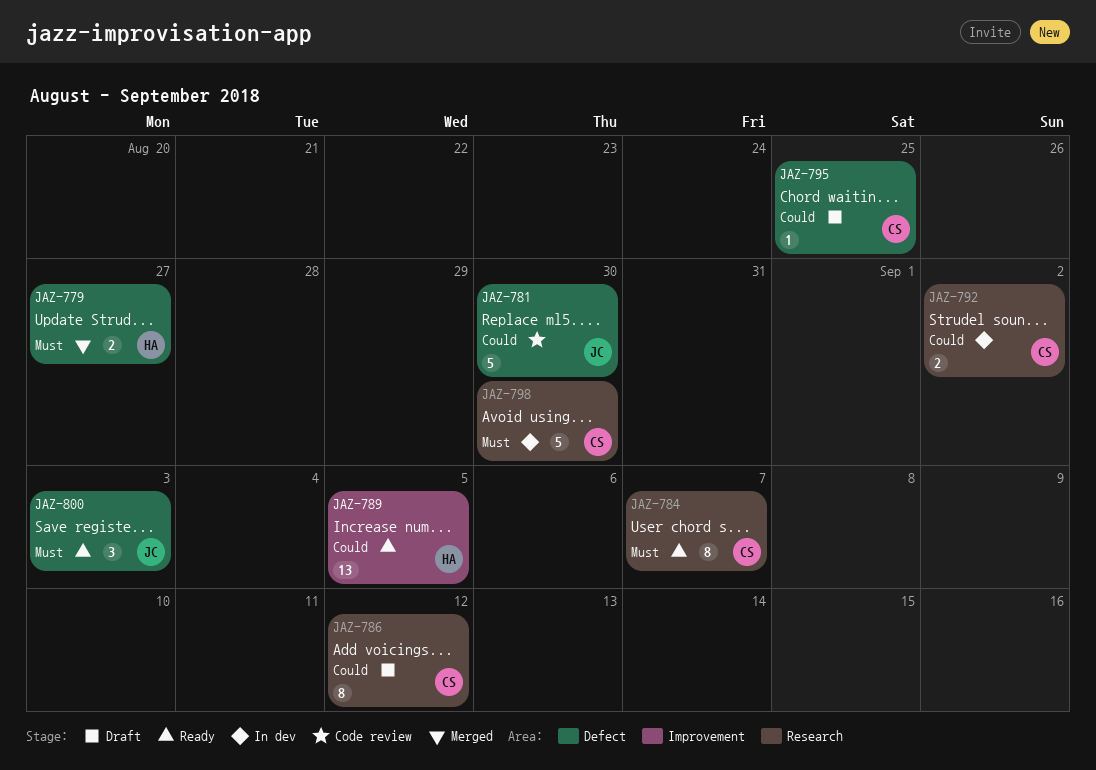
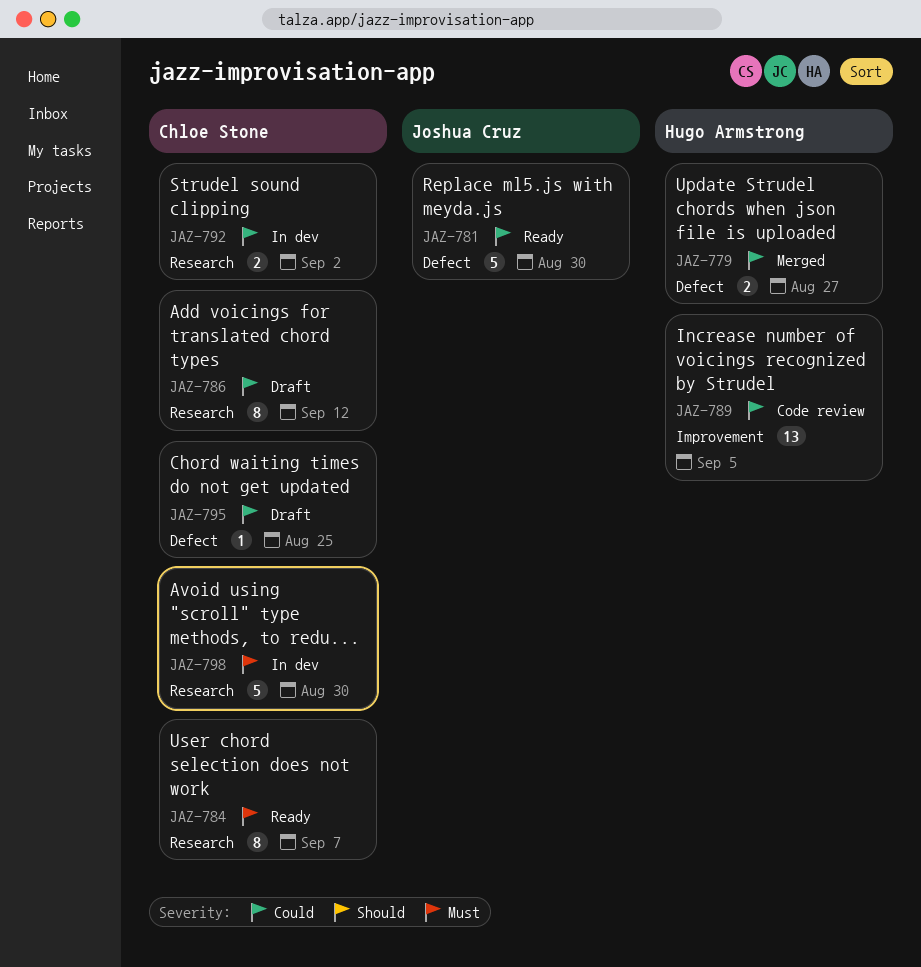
JAZ-779, priority: Must -> Could
JAZ-781, status: Code review -> Ready
JAZ-789, status: Ready -> Code review
JAZ-800: present -> none

